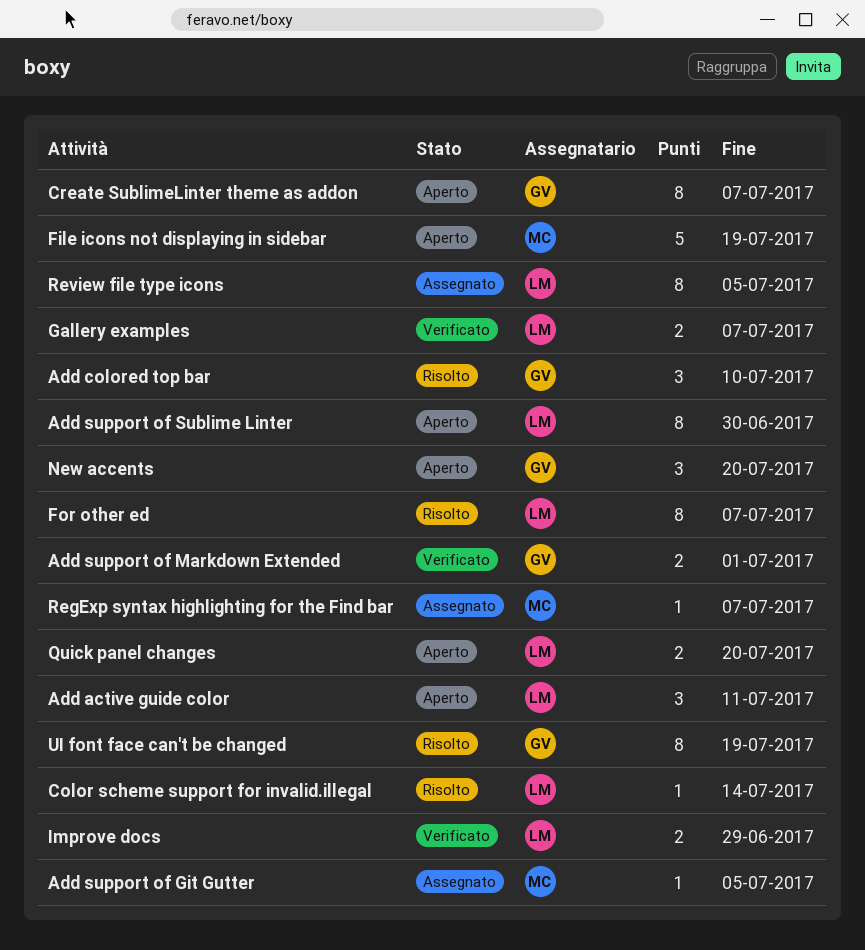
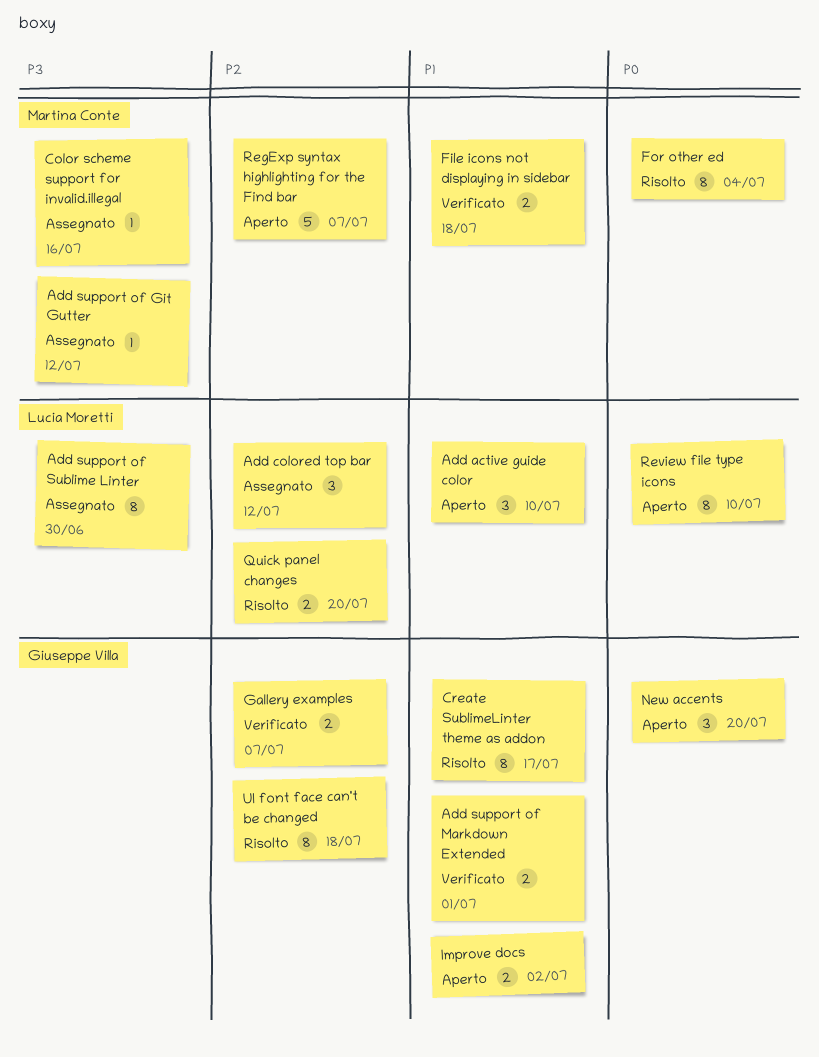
Add active guide color, due: Jul 11 -> Jul 10
Add colored top bar, status: Risolto -> Assegnato
Add colored top bar, owner: Giuseppe Villa -> Lucia Moretti
Add colored top bar, due: Jul 10 -> Jul 12
Add support of Git Gutter, due: Jul 5 -> Jul 12
Add support of Sublime Linter, status: Aperto -> Assegnato
Color scheme support for invalid.illegal, status: Risolto -> Assegnato
Color scheme support for invalid.illegal, owner: Lucia Moretti -> Martina Conte
Color scheme support for invalid.illegal, due: Jul 14 -> Jul 16
Create SublimeLinter theme as addon, status: Aperto -> Risolto
Create SublimeLinter theme as addon, due: Jul 7 -> Jul 17
File icons not displaying in sidebar, status: Aperto -> Verificato
File icons not displaying in sidebar, estimate: 5 -> 2
File icons not displaying in sidebar, due: Jul 19 -> Jul 18
For other ed, owner: Lucia Moretti -> Martina Conte
For other ed, due: Jul 7 -> Jul 4
Gallery examples, owner: Lucia Moretti -> Giuseppe Villa
Improve docs, status: Verificato -> Aperto
Improve docs, owner: Lucia Moretti -> Giuseppe Villa
Improve docs, due: Jun 29 -> Jul 2
Quick panel changes, status: Aperto -> Risolto
RegExp syntax highlighting for the Find bar, status: Assegnato -> Aperto
RegExp syntax highlighting for the Find bar, estimate: 1 -> 5
Review file type icons, status: Assegnato -> Aperto
Review file type icons, due: Jul 5 -> Jul 10
UI font face can't be changed, due: Jul 19 -> Jul 18

